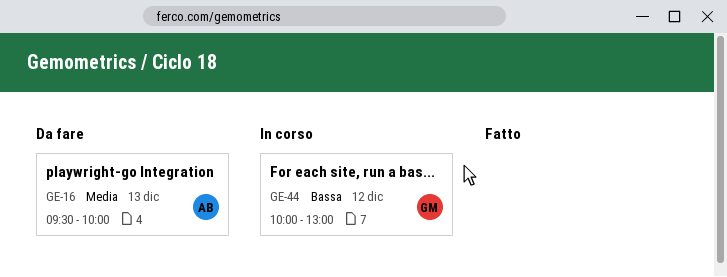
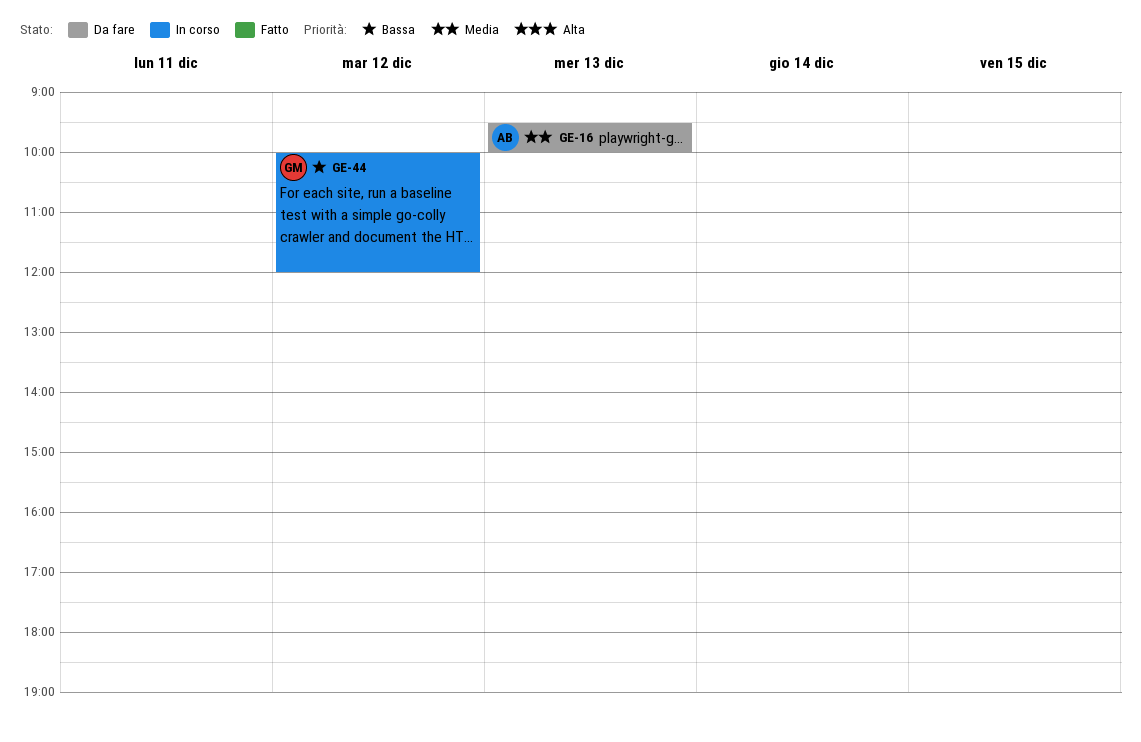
GE-44, ends: 13:00 -> 12:00

